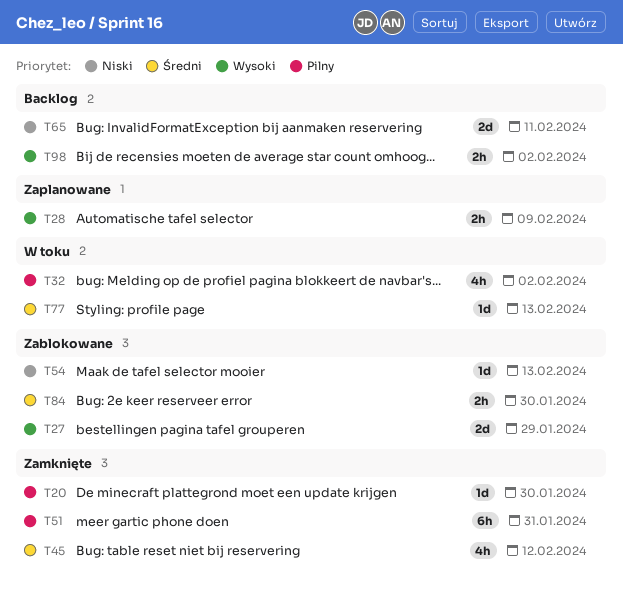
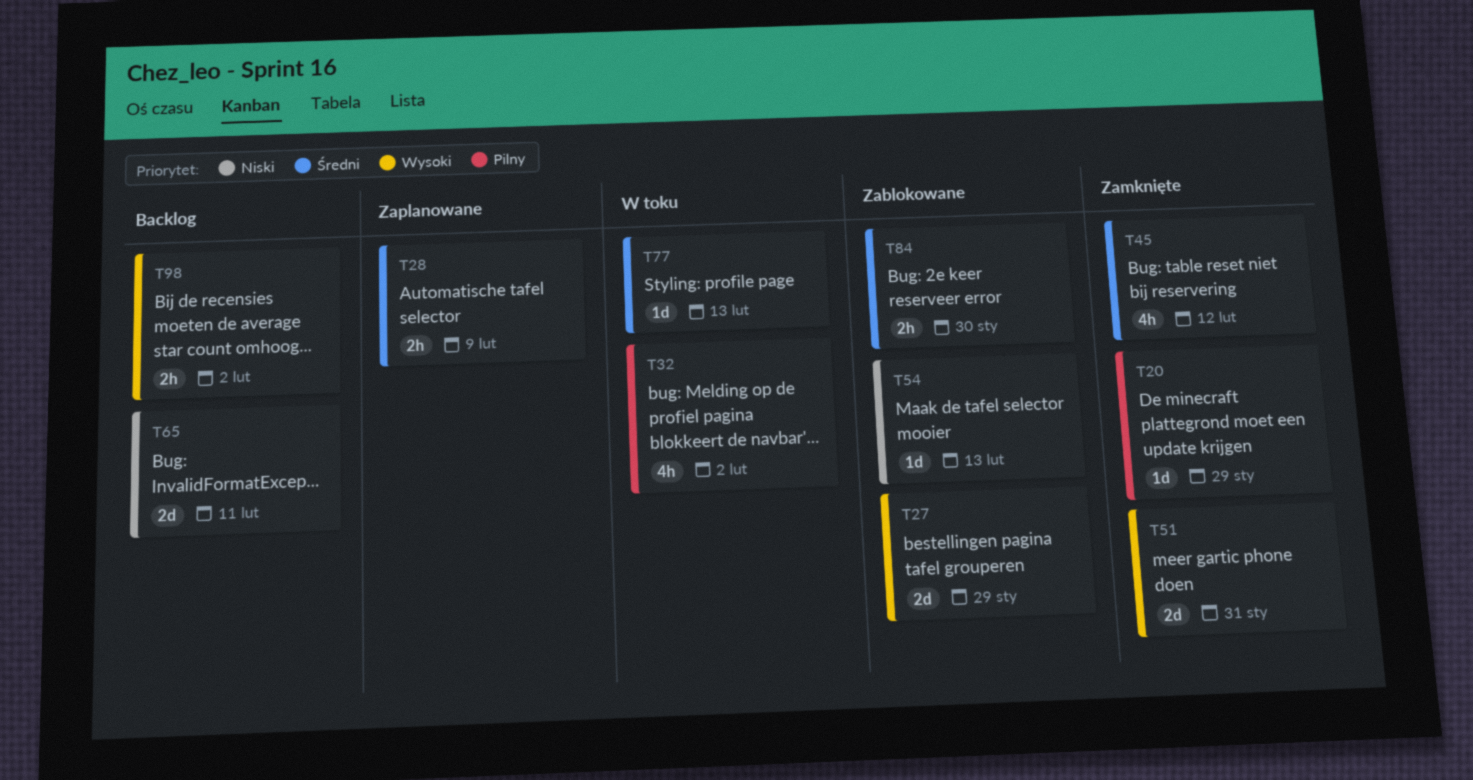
T20, due: Jan 30 -> Jan 29
T28, priority: Wysoki -> Średni
T51, priority: Pilny -> Wysoki
T51, estimate: 6h -> 2d

